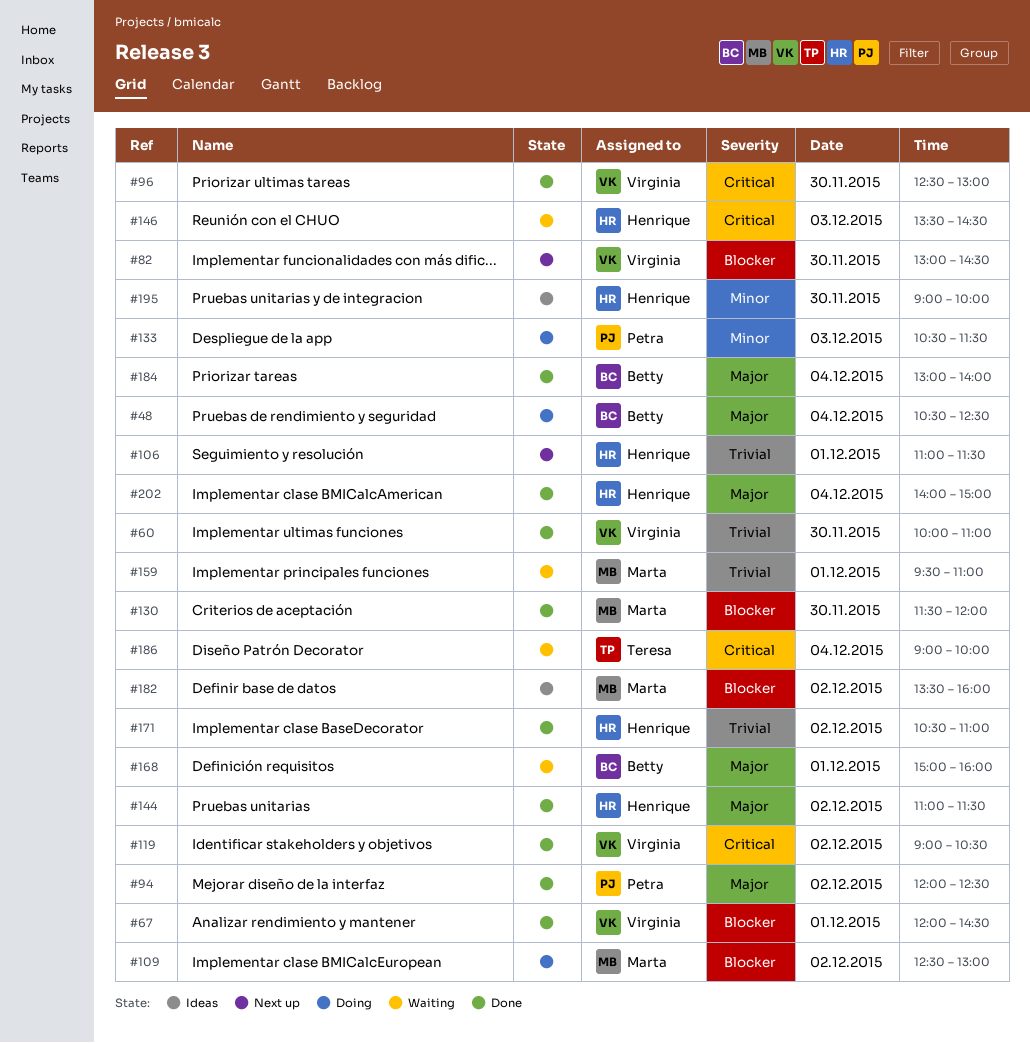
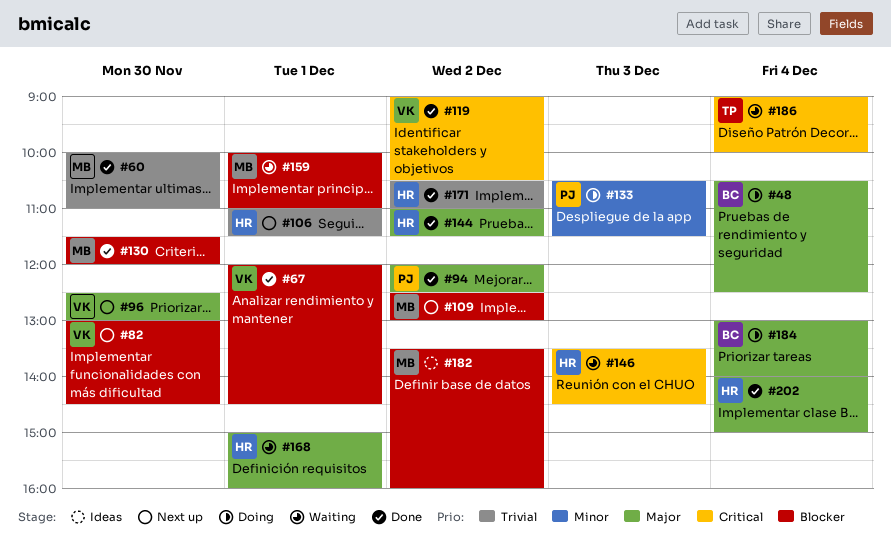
#60, owner: Virginia -> Marta
#96, status: Done -> Next up
#96, priority: Critical -> Major
#109, status: Doing -> Next up
#159, priority: Trivial -> Blocker
#159, begins: 09:30 -> 10:00
#168, owner: Betty -> Henrique
#184, status: Done -> Doing
#195: present -> none

